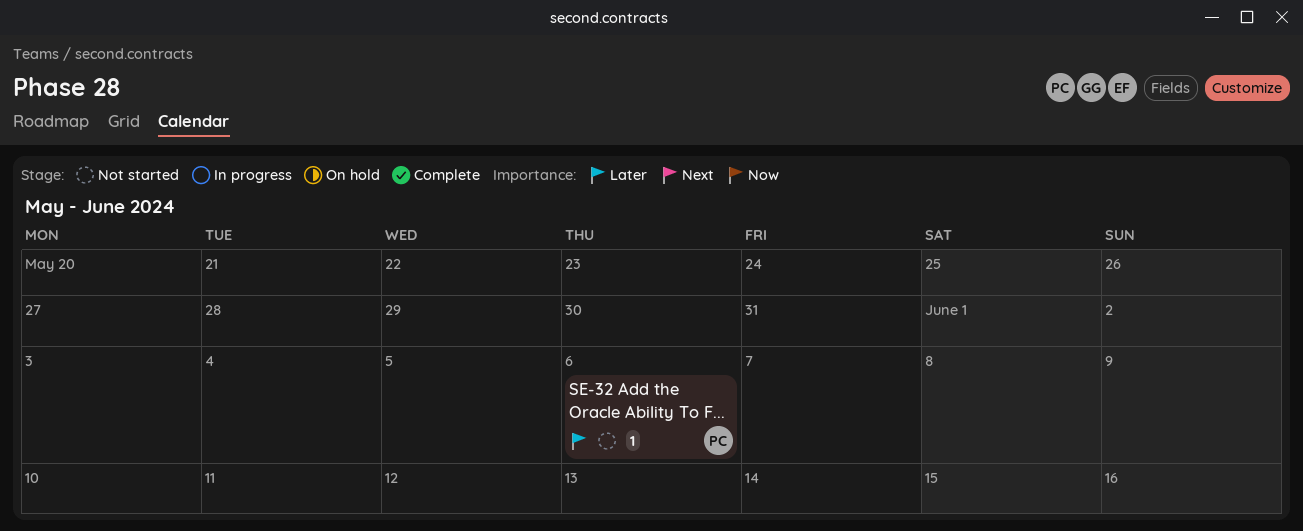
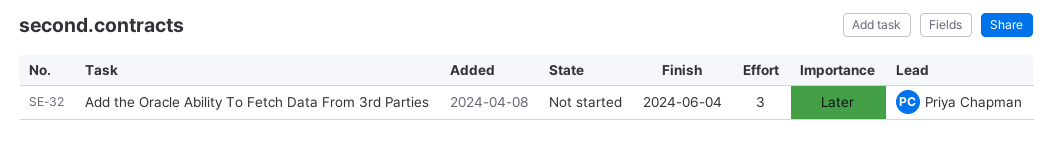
SE-32, estimate: 1 -> 3
SE-32, due: Jun 6 -> Jun 4

